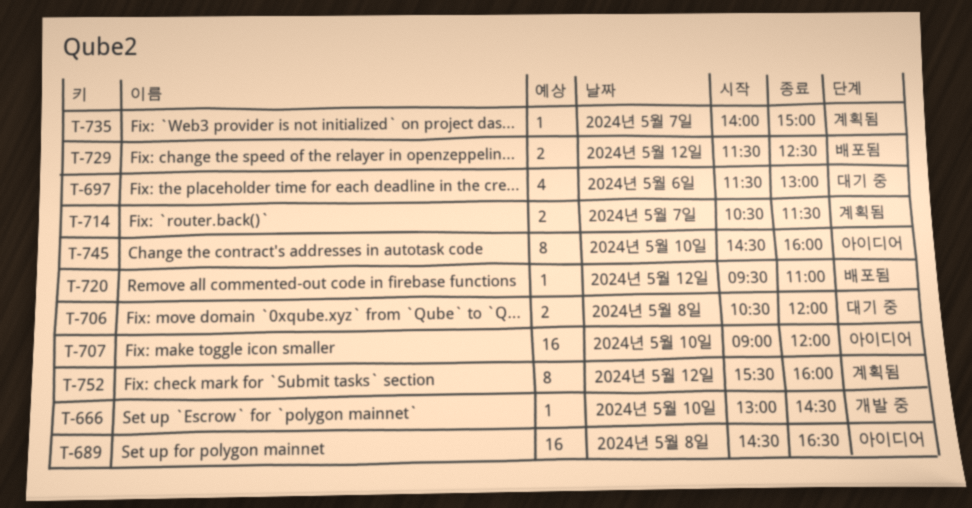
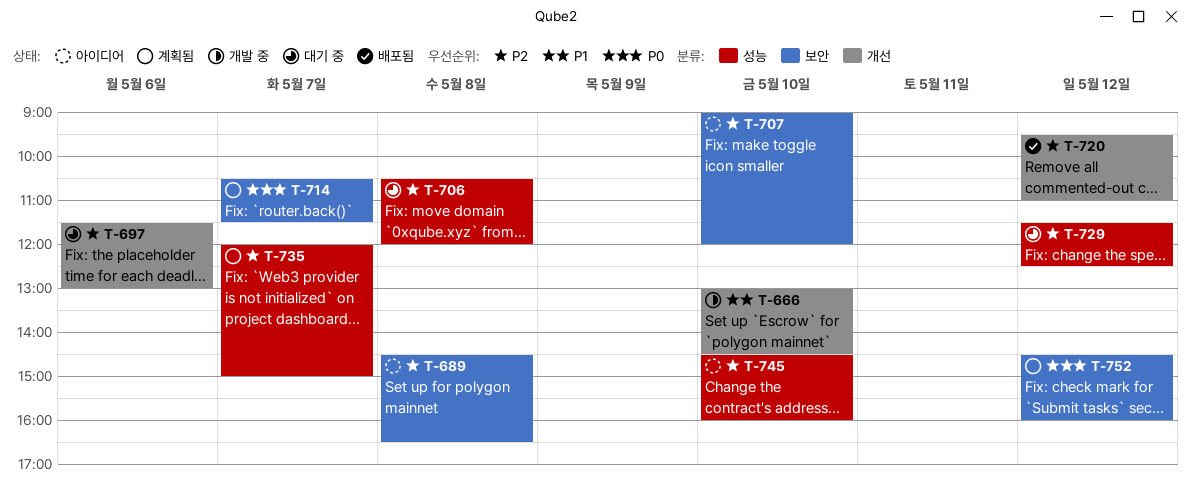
T-729, status: 배포됨 -> 대기 중
T-735, begins: 14:00 -> 12:00
T-752, begins: 15:30 -> 14:30

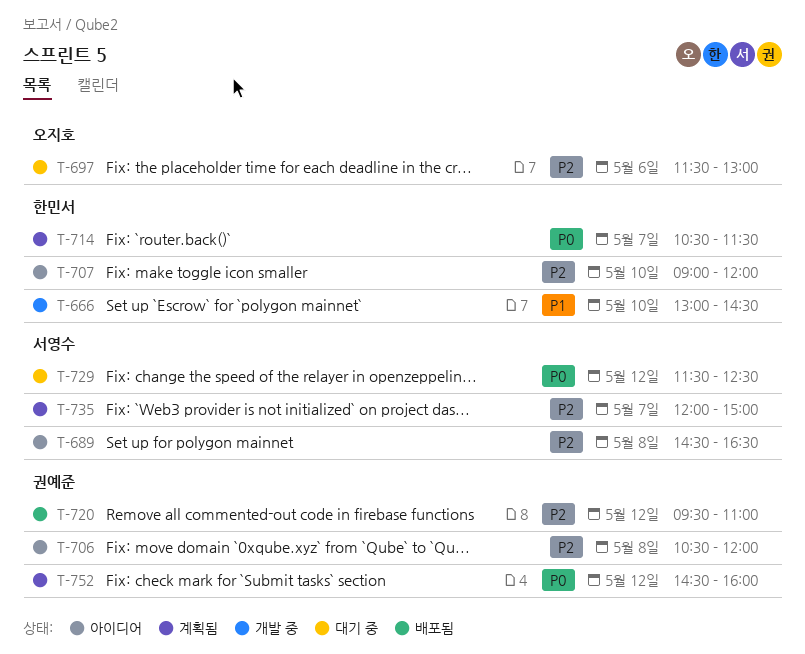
T-706, status: 대기 중 -> 아이디어
T-729, priority: P2 -> P0
T-745: present -> none

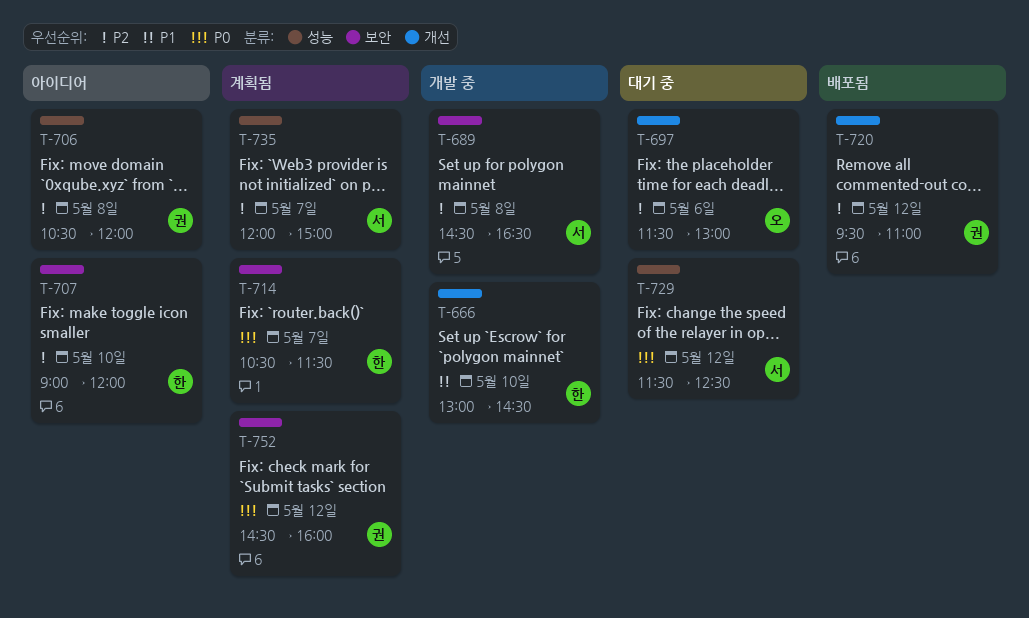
T-689, status: 아이디어 -> 개발 중

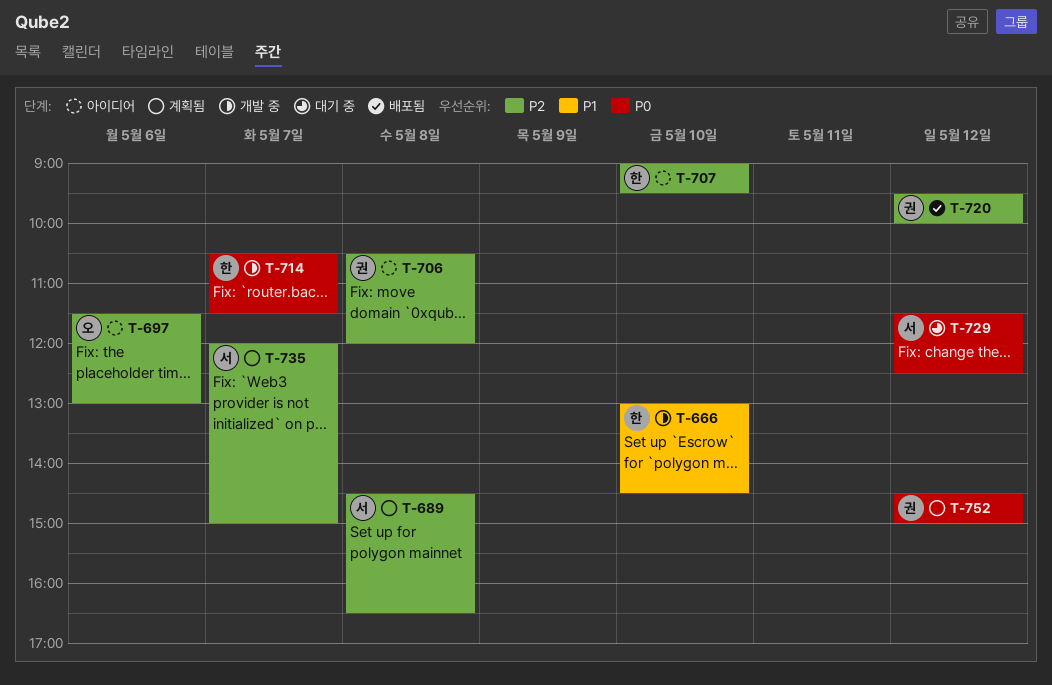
T-689, status: 개발 중 -> 계획됨
T-697, status: 대기 중 -> 아이디어
T-707, ends: 12:00 -> 09:30
T-714, status: 계획됨 -> 개발 중
T-720, ends: 11:00 -> 10:00
T-752, ends: 16:00 -> 15:00

